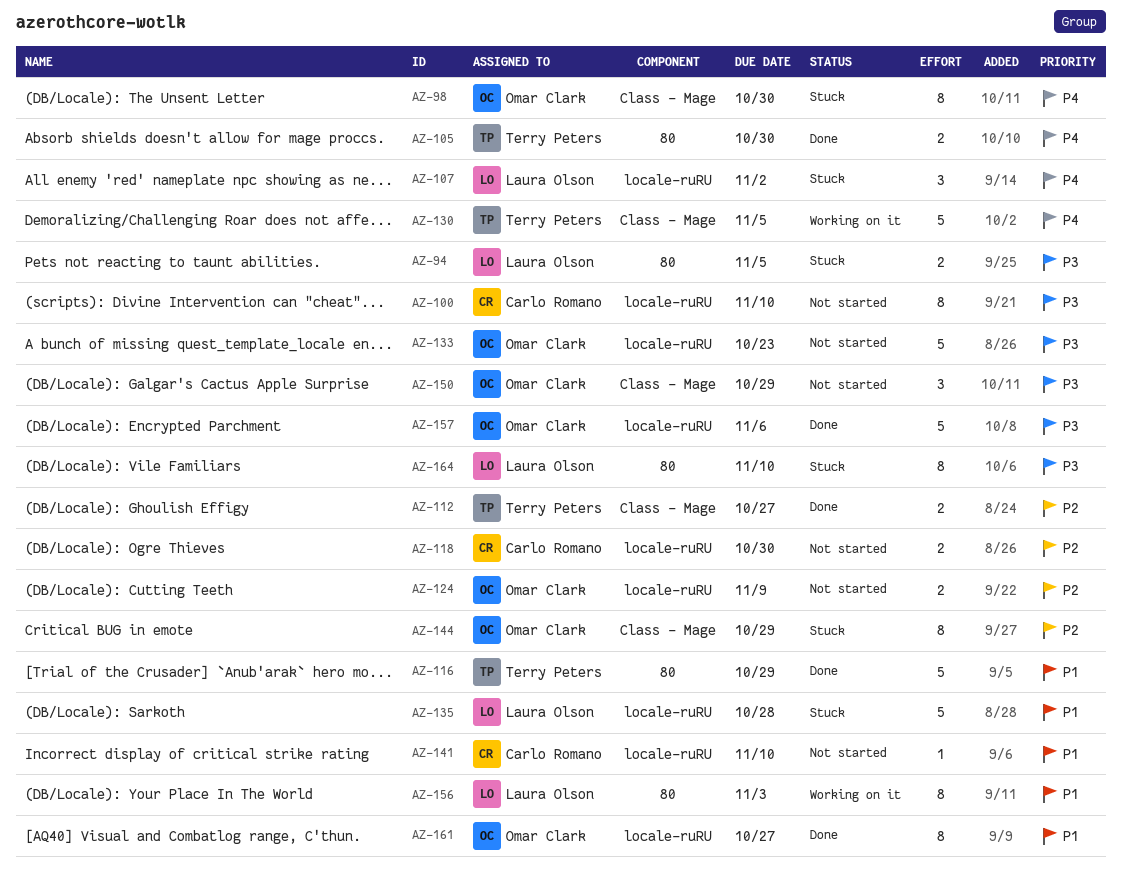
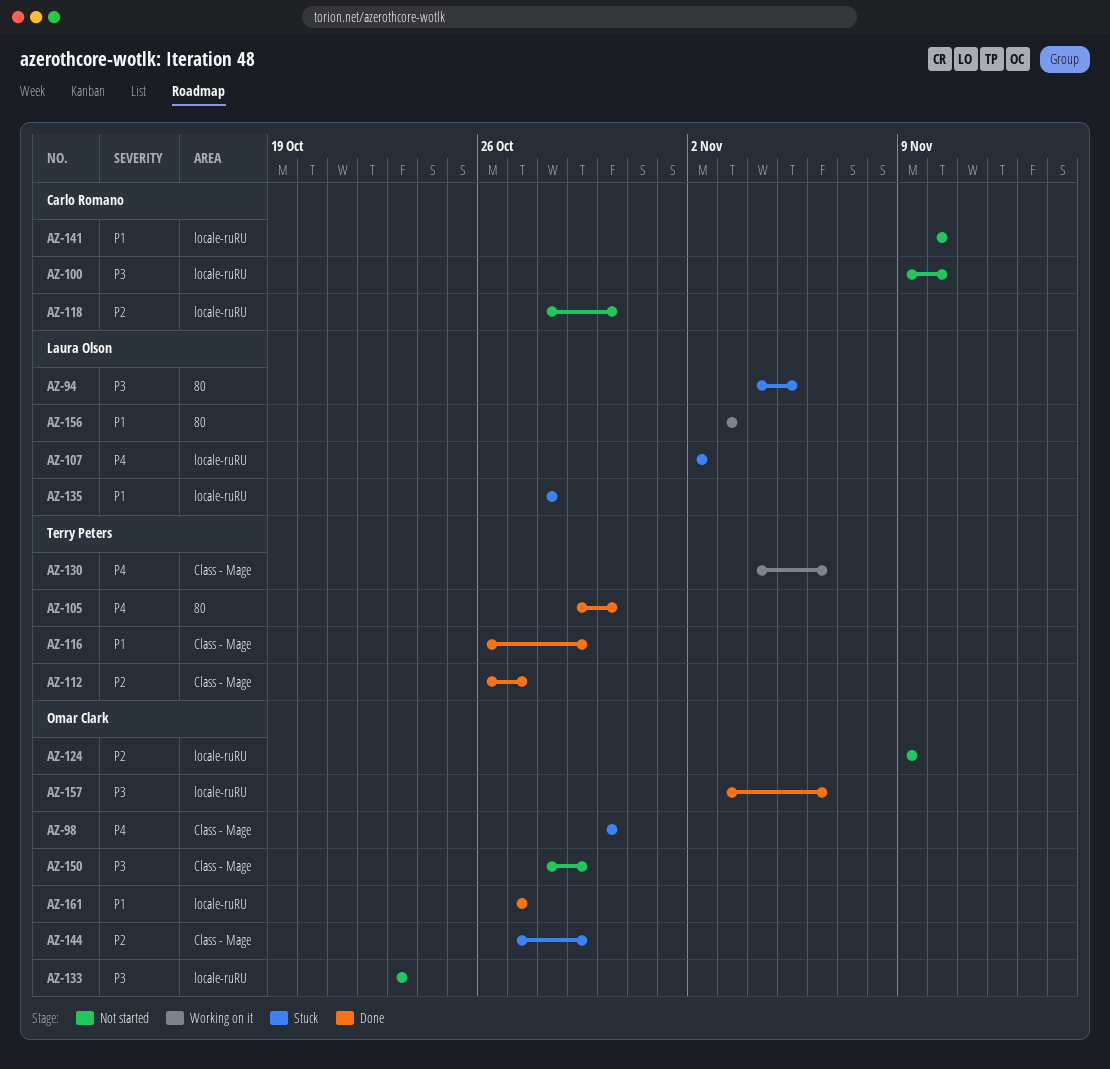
AZ-116, label: 80 -> Class - Mage
AZ-130, due: Nov 5 -> Nov 6
AZ-164: present -> none

